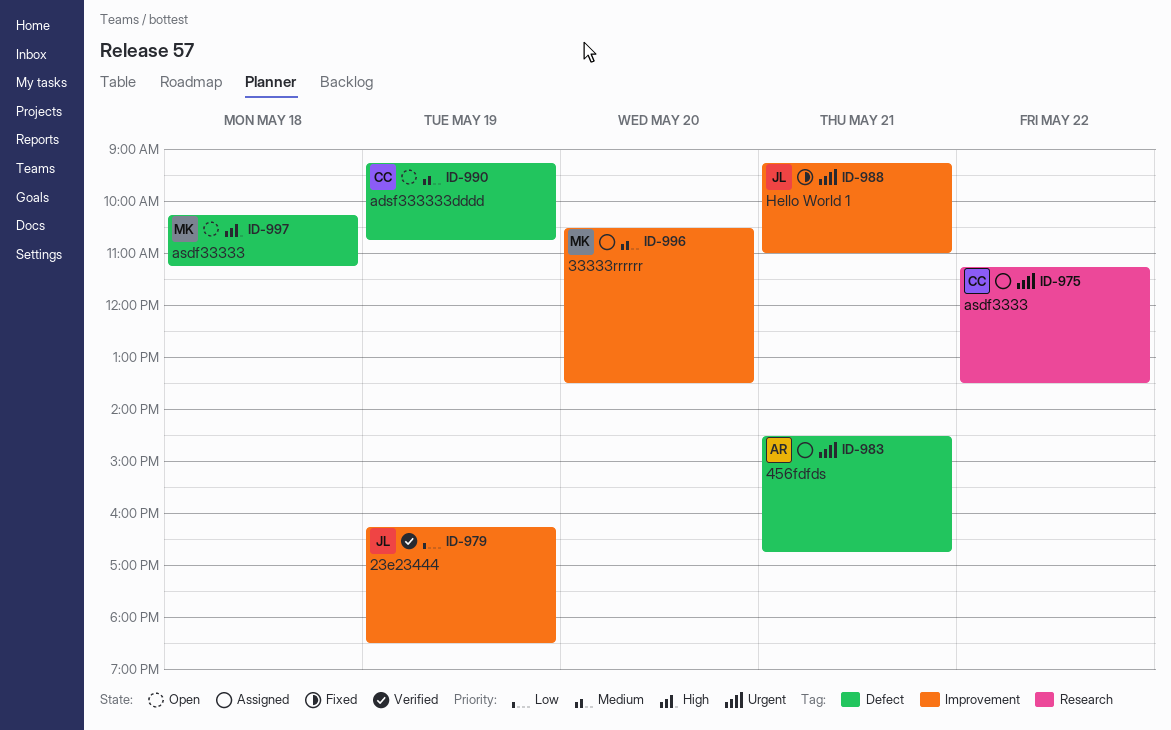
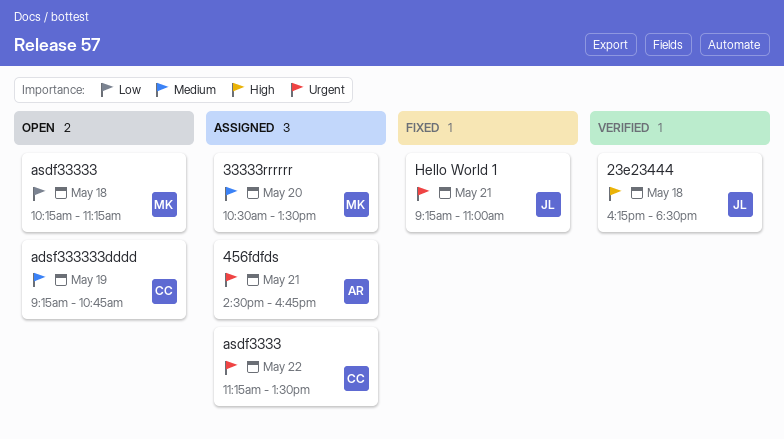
23e23444, priority: Low -> High
23e23444, day: May 19 -> May 18
asdf33333, priority: High -> Low

